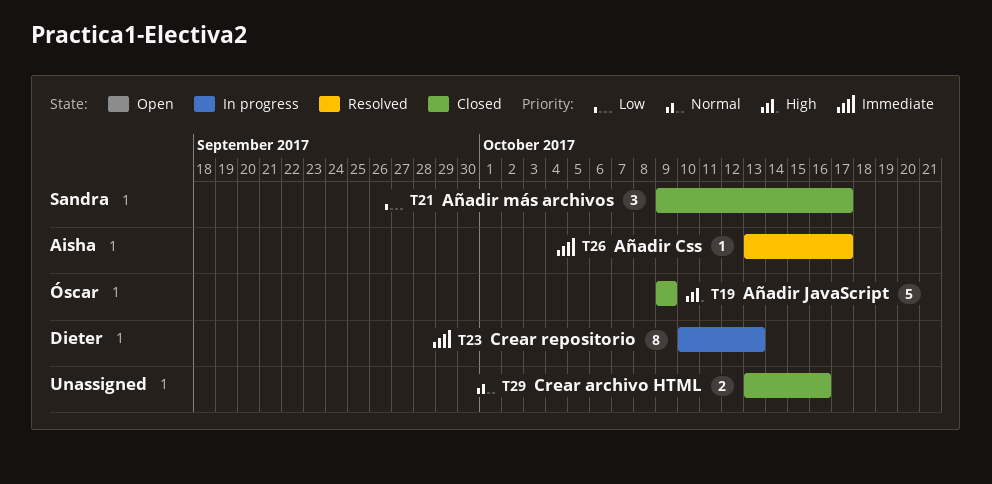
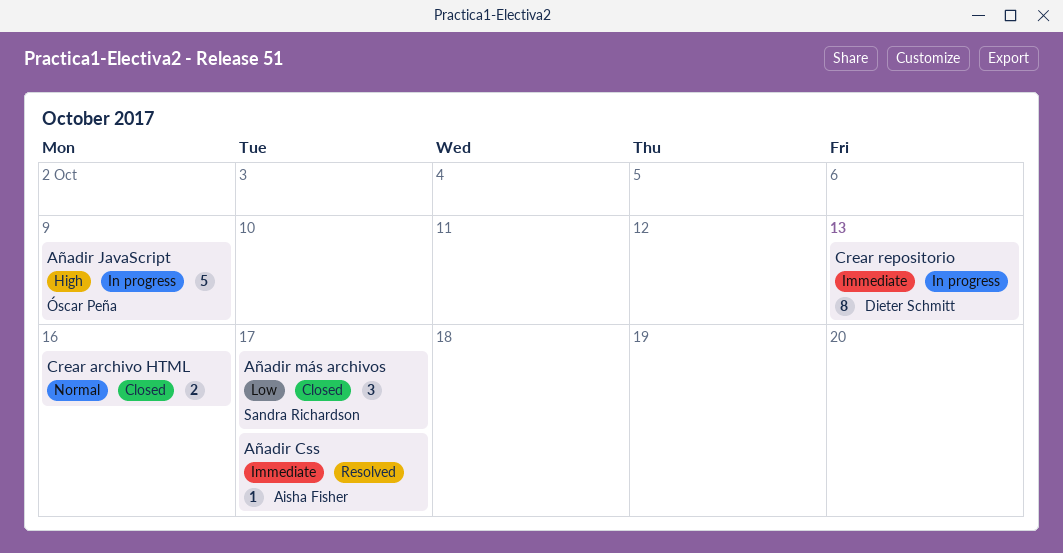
Añadir JavaScript, status: Closed -> In progress

